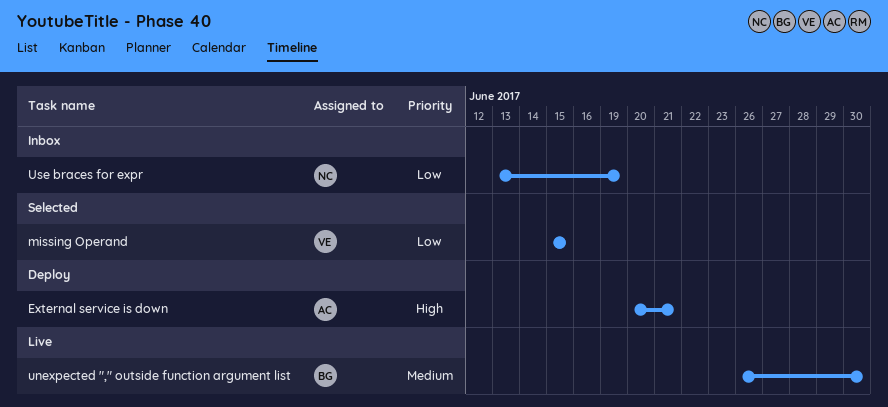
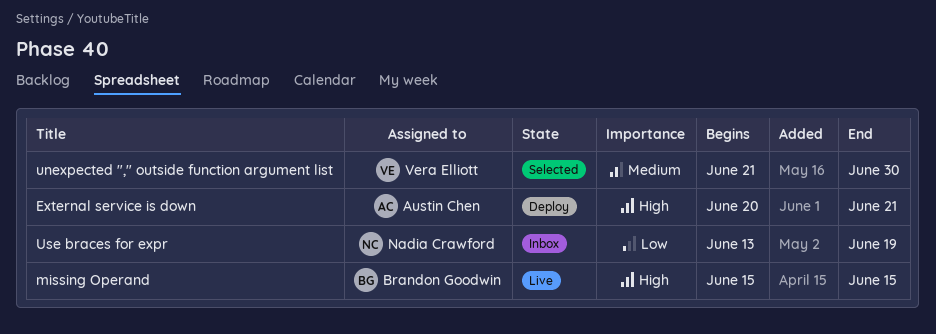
missing Operand, status: Selected -> Live
missing Operand, owner: Vera Elliott -> Brandon Goodwin
missing Operand, priority: Low -> High
unexpected "," outside function argument list, status: Live -> Selected
unexpected "," outside function argument list, owner: Brandon Goodwin -> Vera Elliott
unexpected "," outside function argument list, start: Jun 26 -> Jun 21

